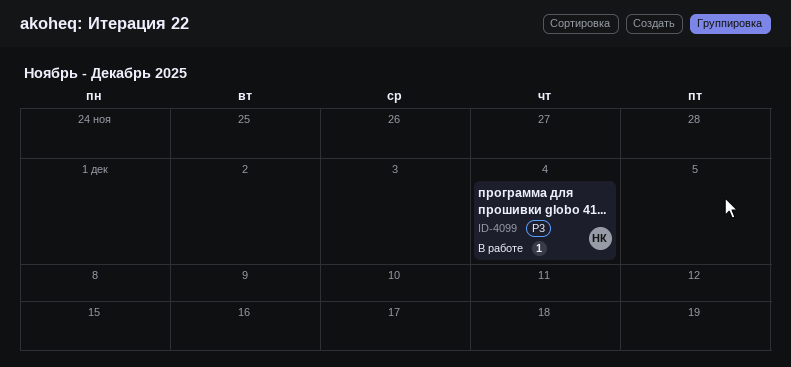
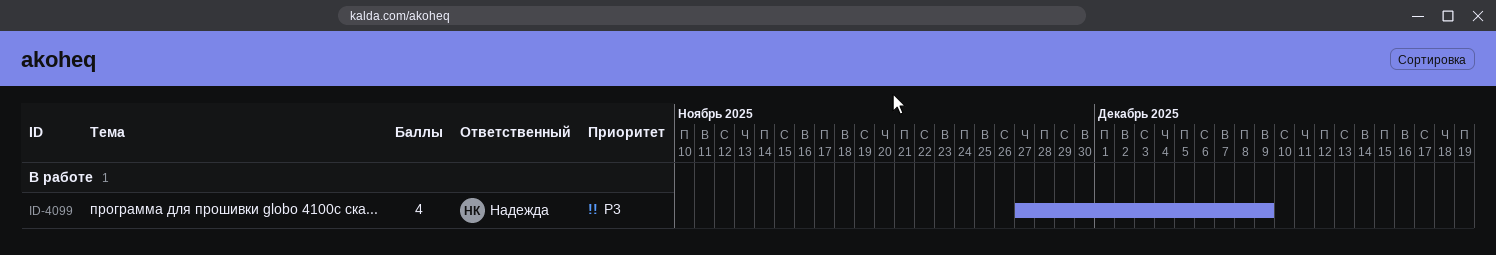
ID-4099, estimate: 1 -> 4
ID-4099, due: Dec 4 -> Dec 9

